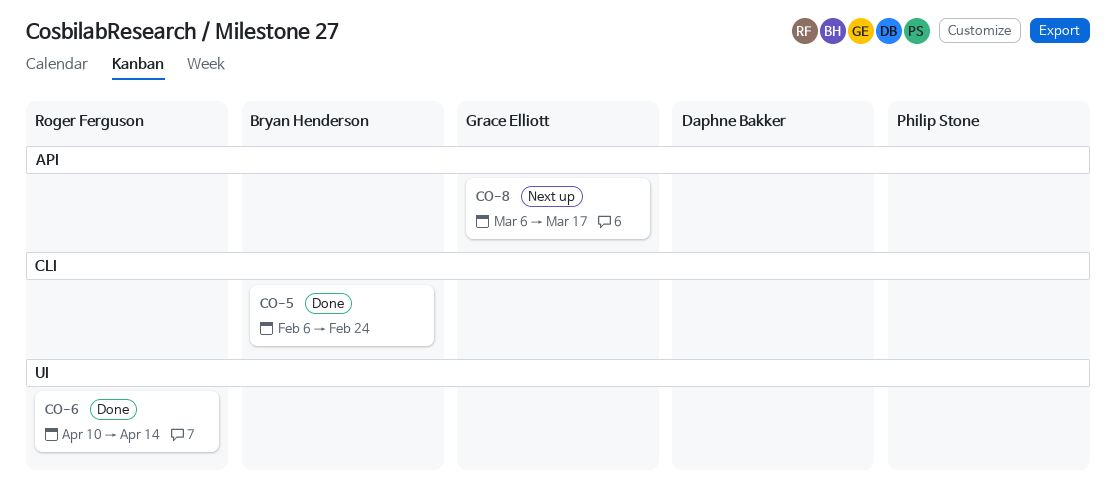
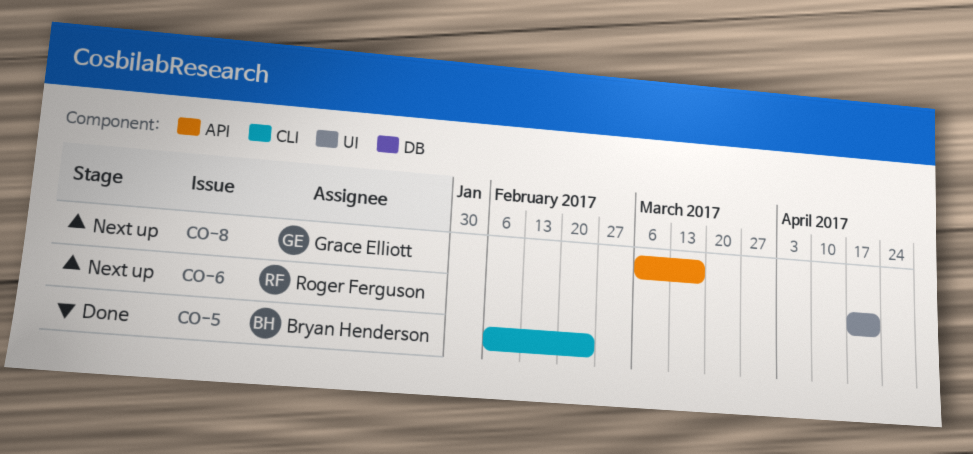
CO-6, status: Done -> Next up
CO-6, start: Apr 10 -> Apr 17
CO-6, due: Apr 14 -> Apr 21

